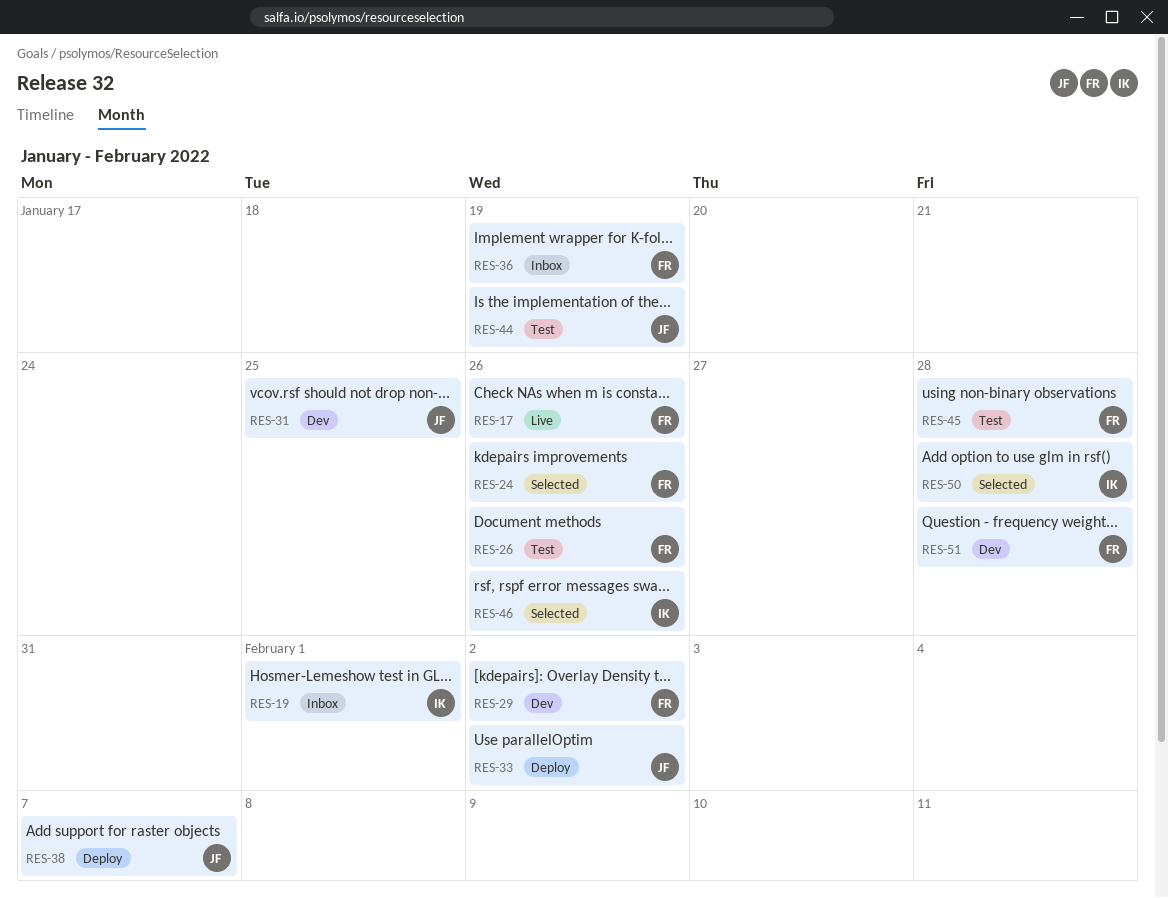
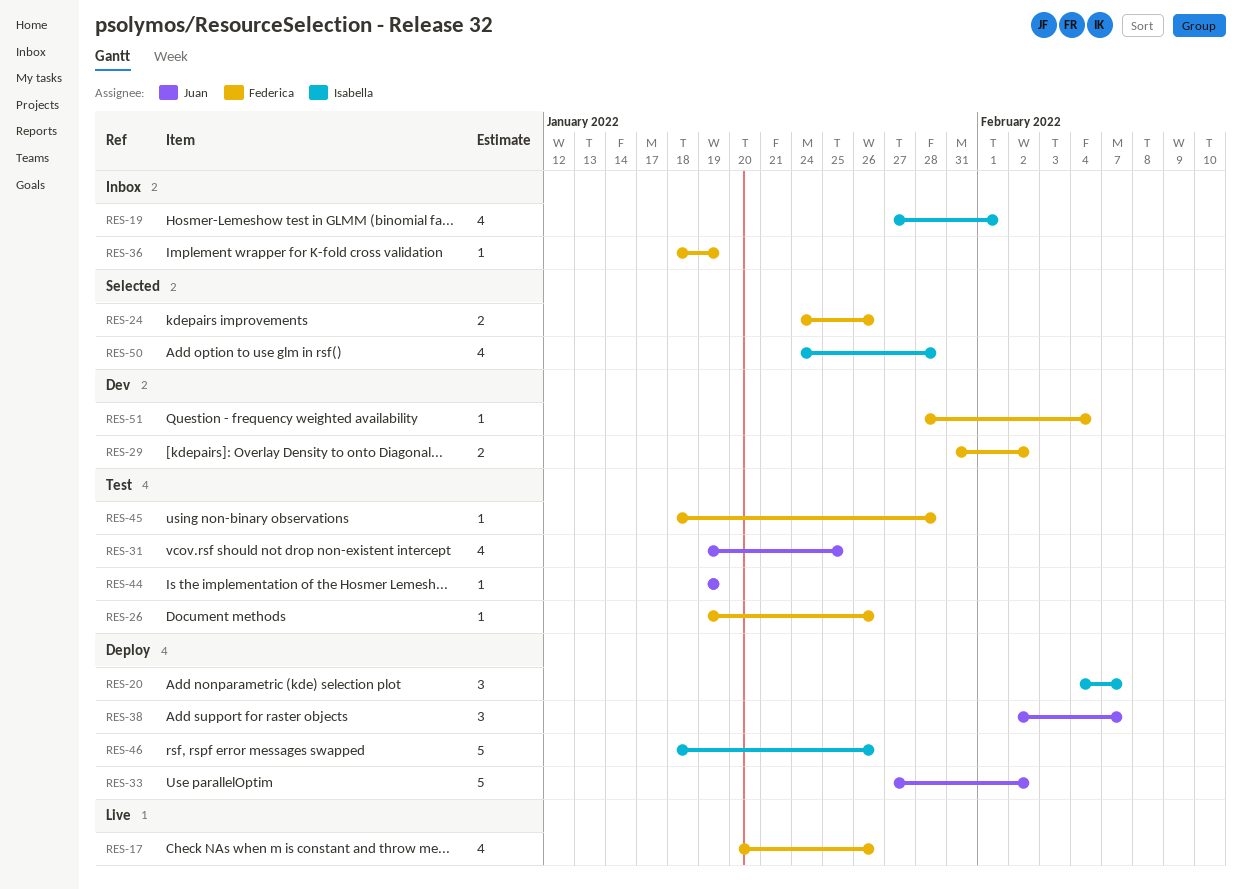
RES-20: none -> present
RES-31, status: Dev -> Test
RES-46, status: Selected -> Deploy
RES-51, due: Jan 28 -> Feb 4

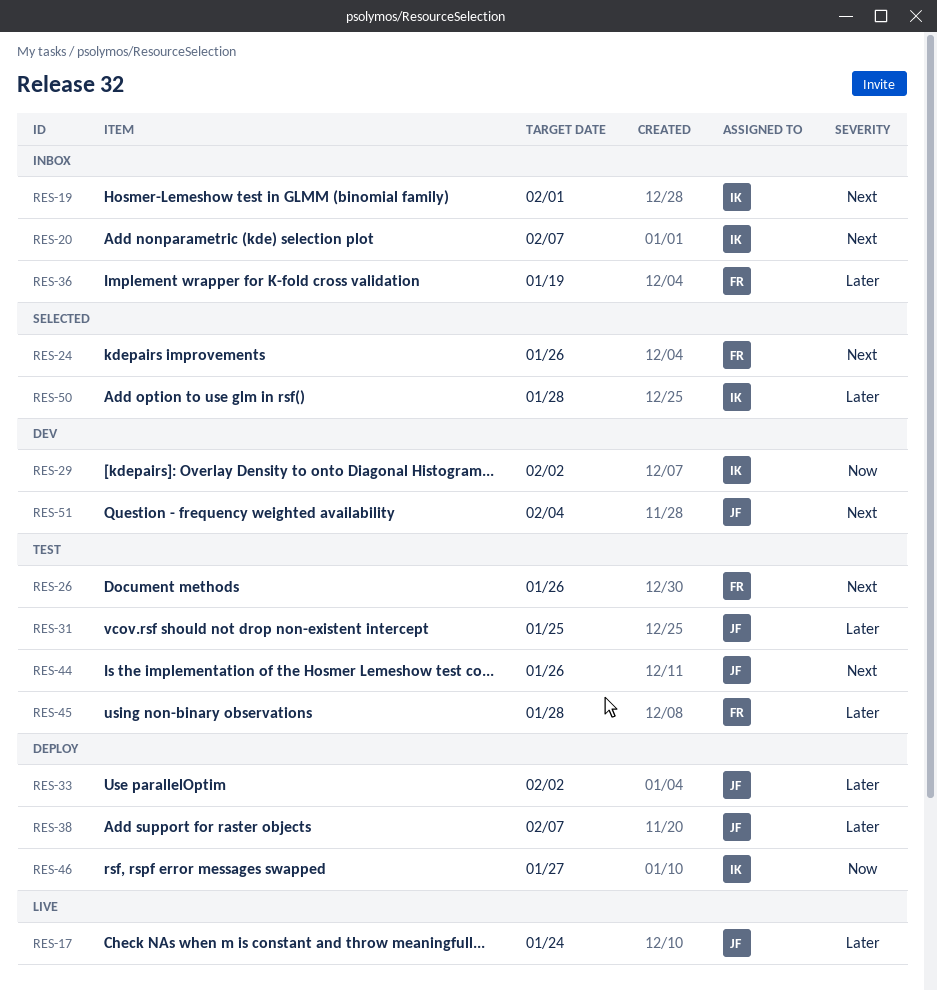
RES-17, owner: Federica -> Juan
RES-17, due: Jan 26 -> Jan 24
RES-20, status: Deploy -> Inbox
RES-29, owner: Federica -> Isabella
RES-44, due: Jan 19 -> Jan 26
RES-46, due: Jan 26 -> Jan 27
RES-51, owner: Federica -> Juan

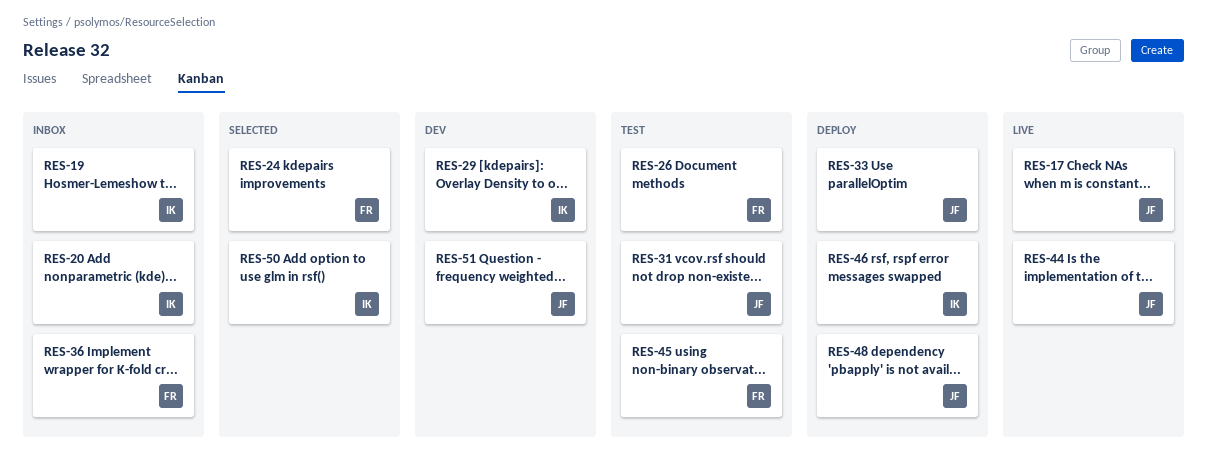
RES-38: present -> none
RES-44, status: Test -> Live
RES-48: none -> present

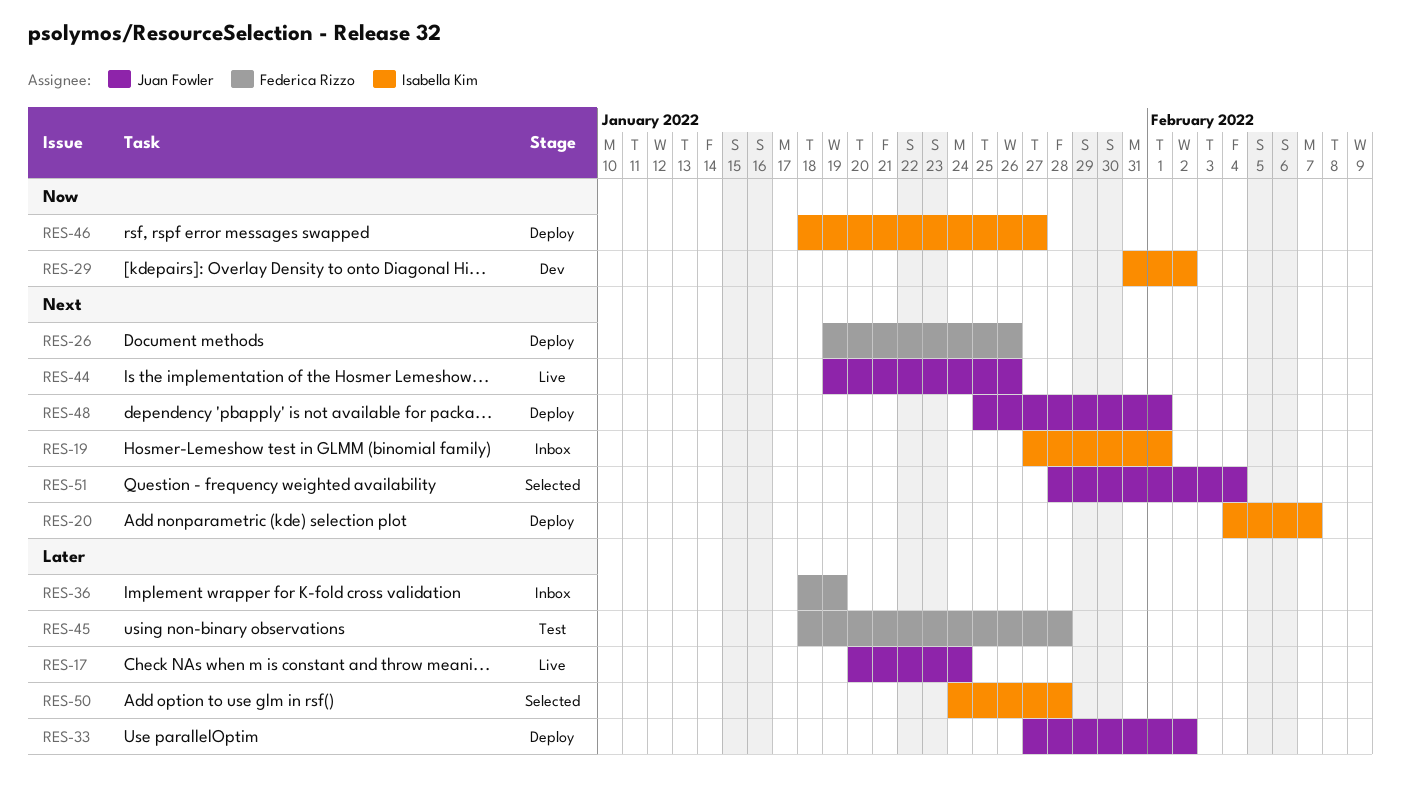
RES-20, status: Inbox -> Deploy
RES-24: present -> none
RES-26, status: Test -> Deploy
RES-31: present -> none
RES-51, status: Dev -> Selected

